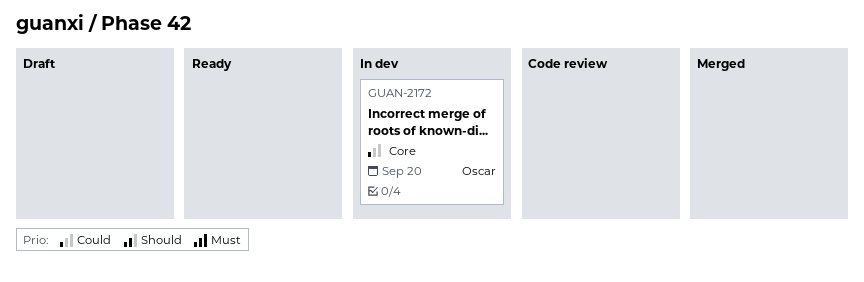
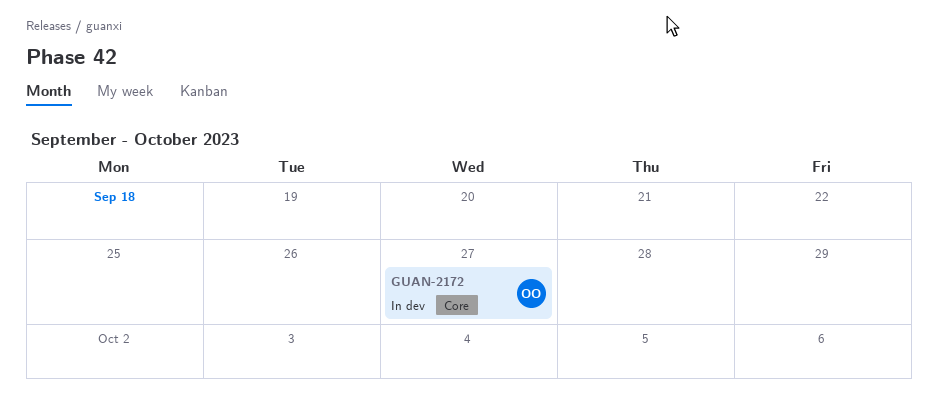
GUAN-2172, due: Sep 20 -> Sep 27

